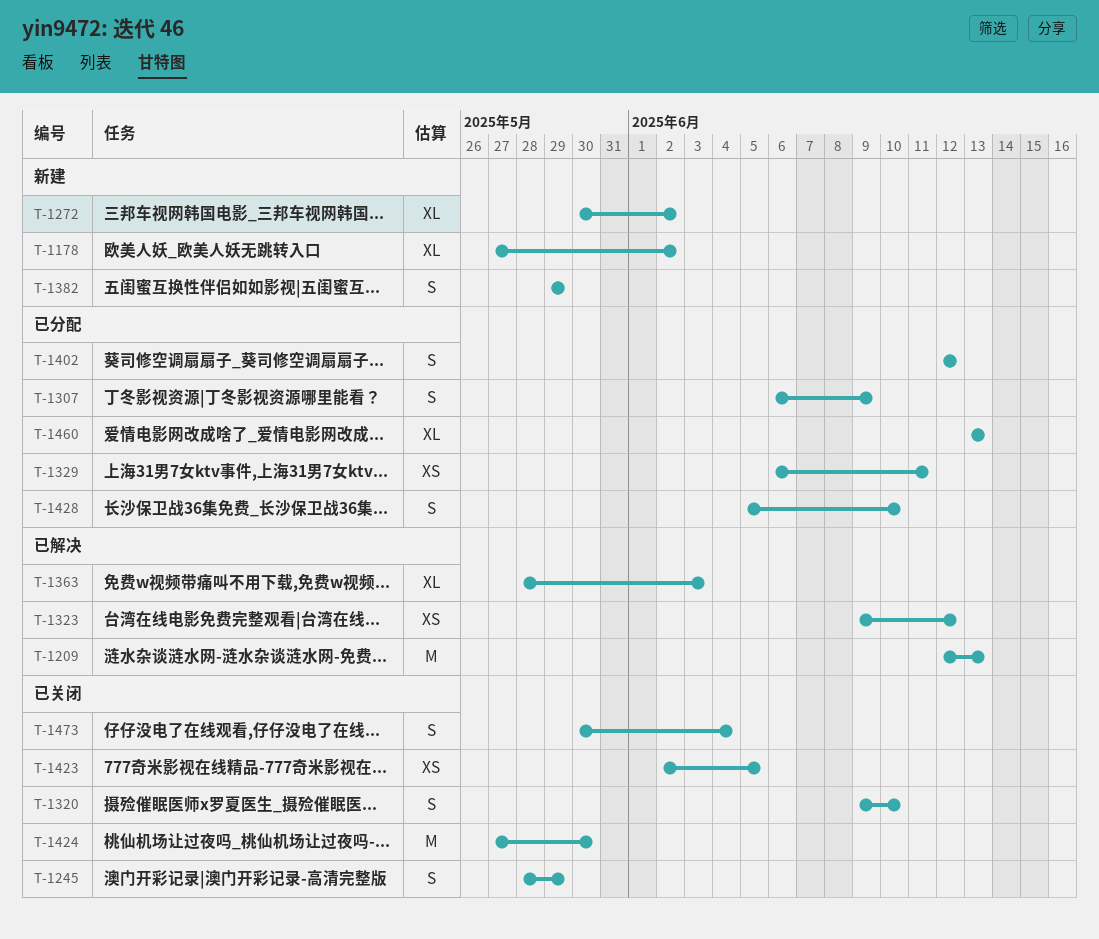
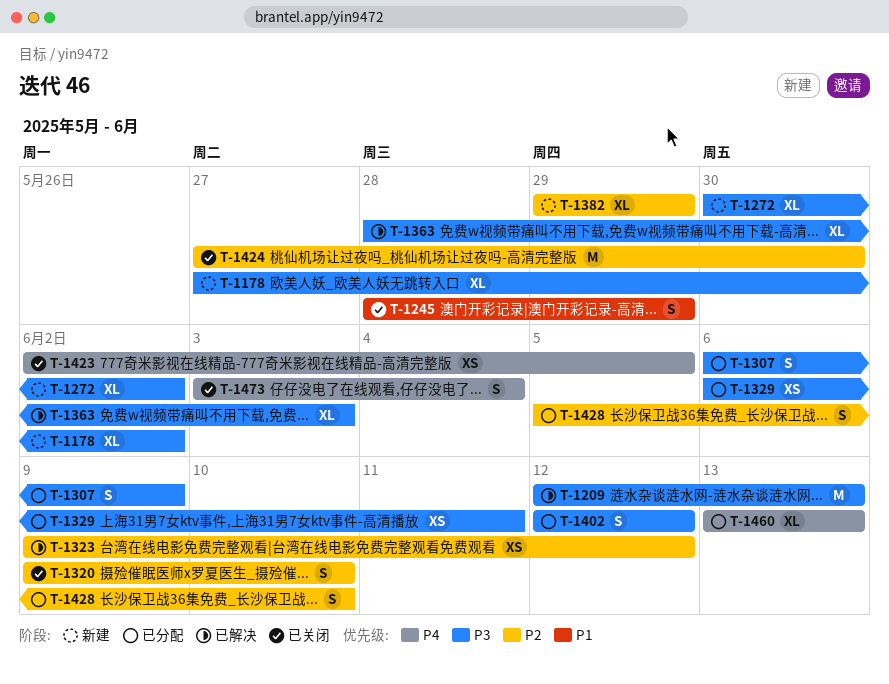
T-1382, estimate: S -> XL
T-1473, start: May 30 -> Jun 3

